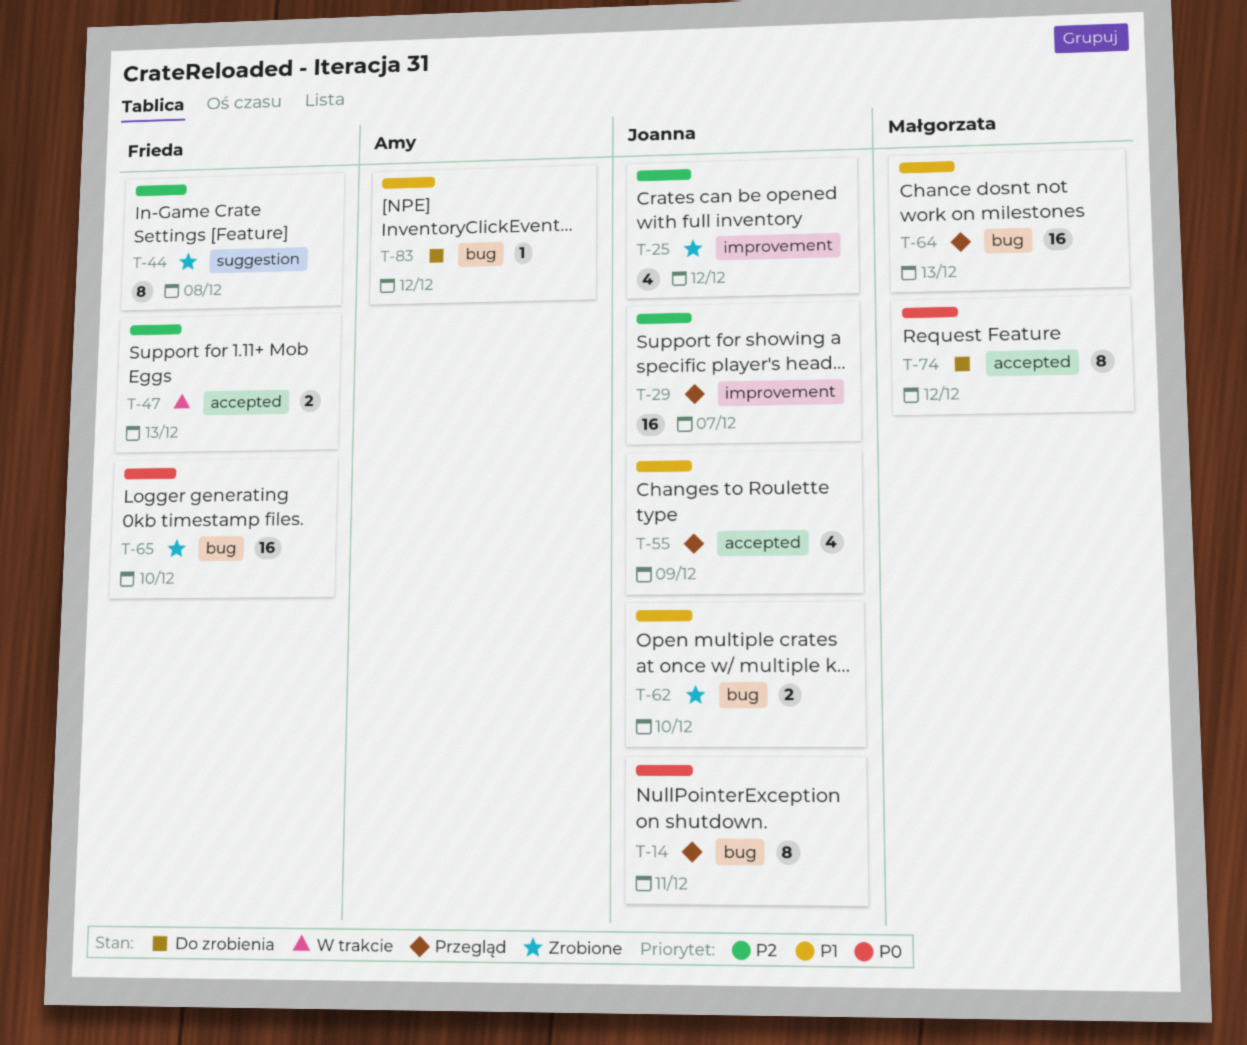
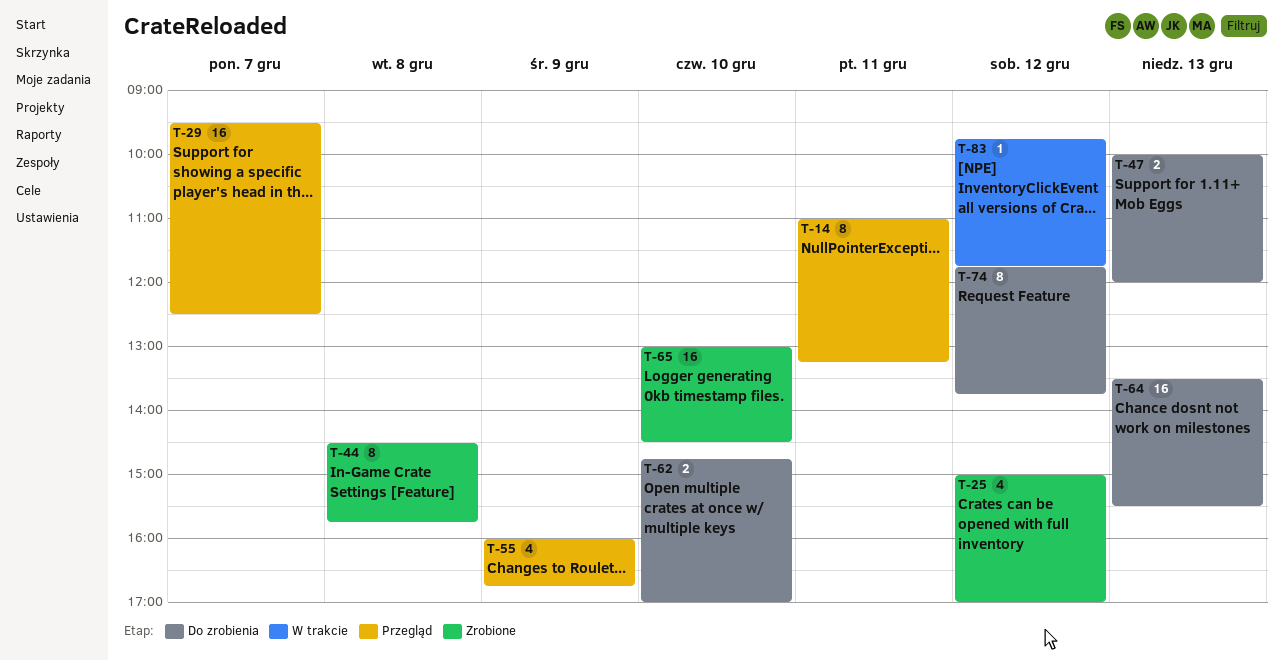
T-47, status: W trakcie -> Do zrobienia
T-62, status: Zrobione -> Do zrobienia
T-64, status: Przegląd -> Do zrobienia
T-83, status: Do zrobienia -> W trakcie

